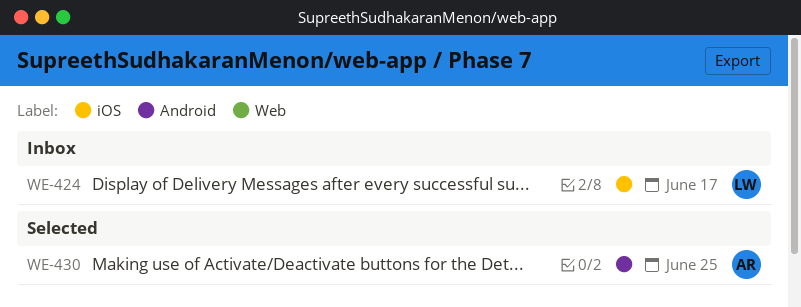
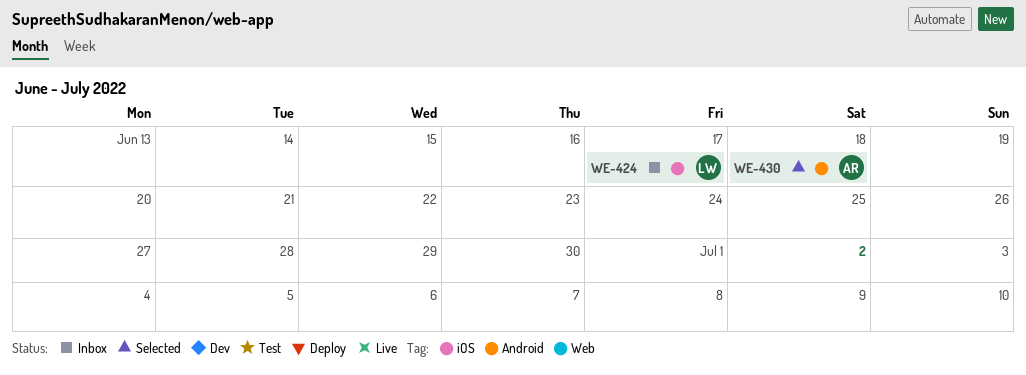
WE-430, due: Jun 25 -> Jun 18

